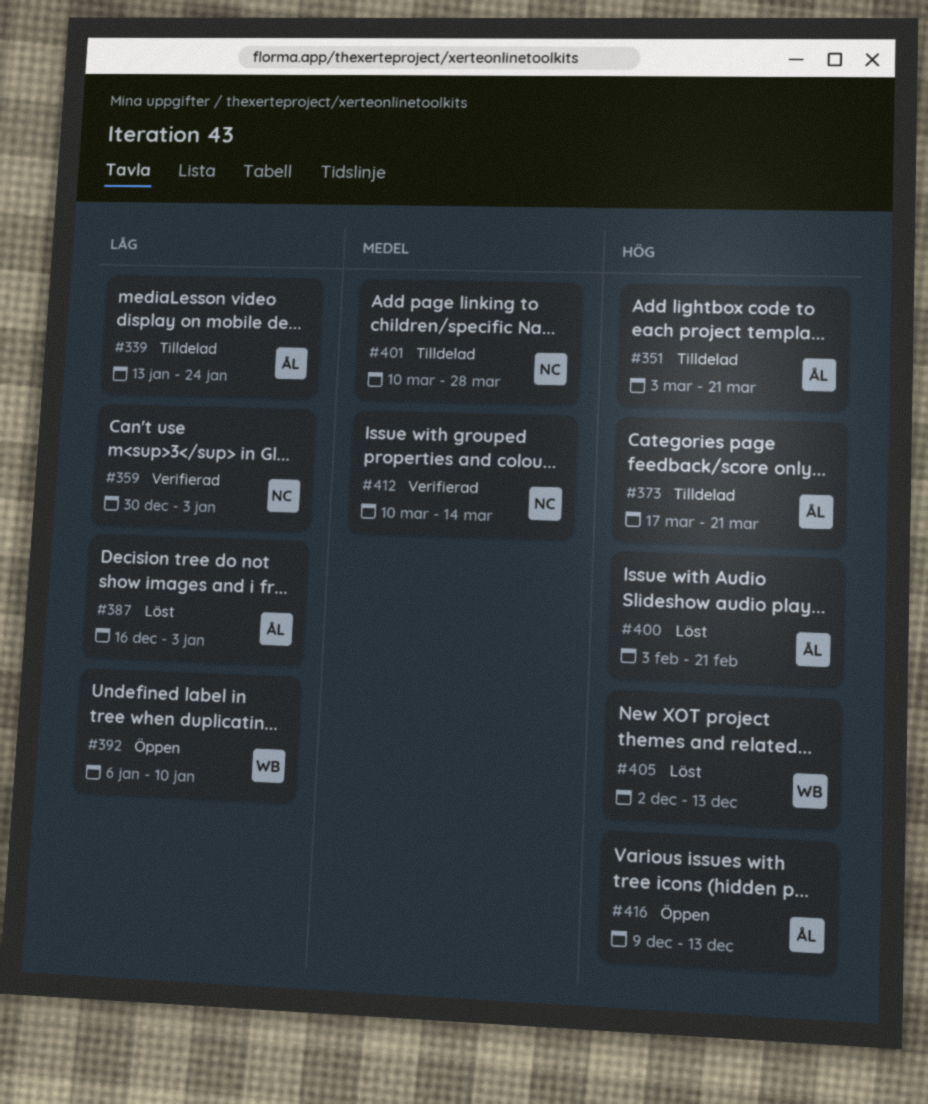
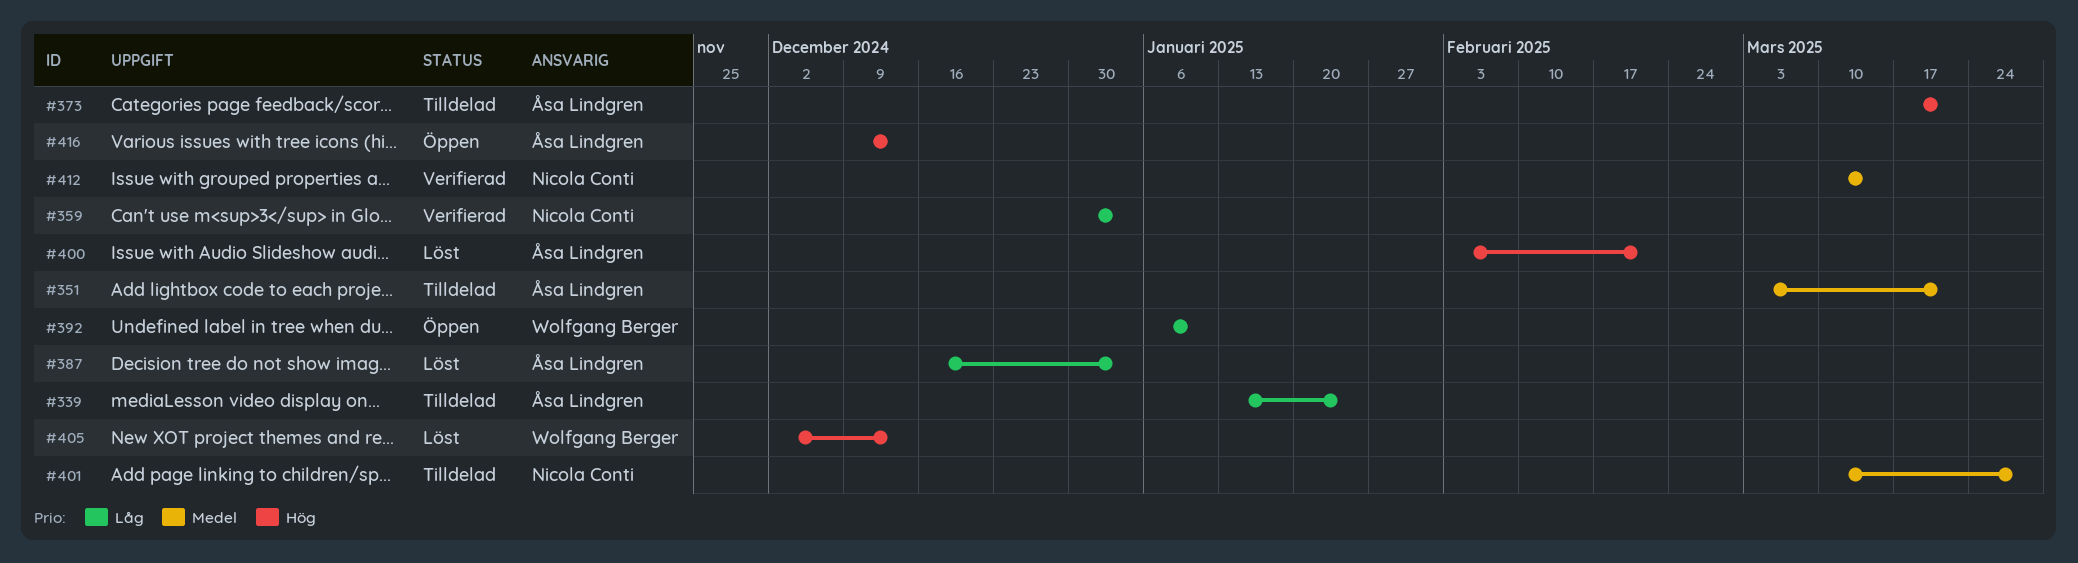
#351, priority: Hög -> Medel

